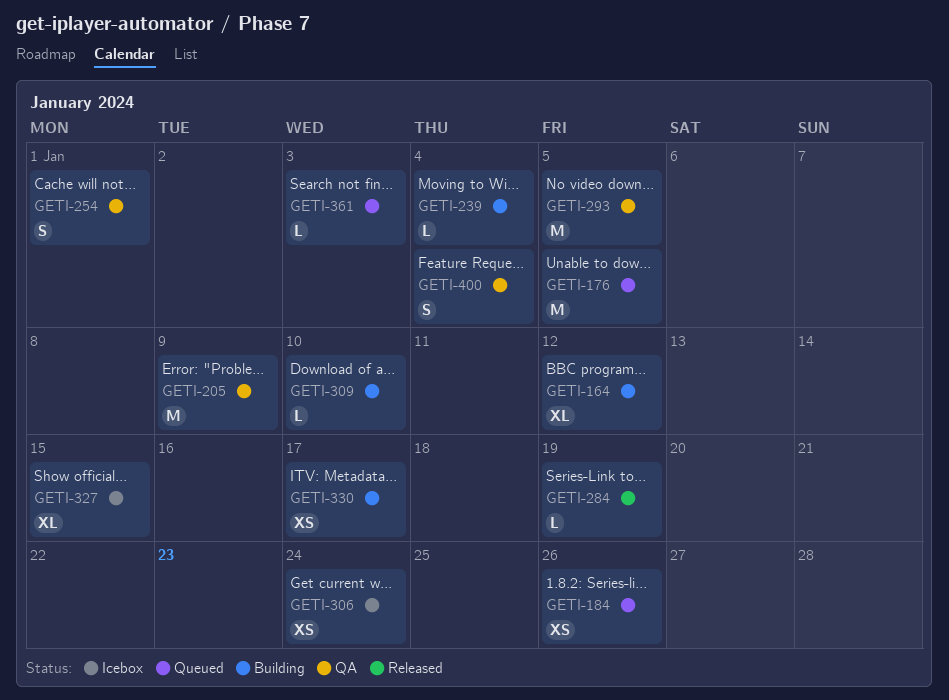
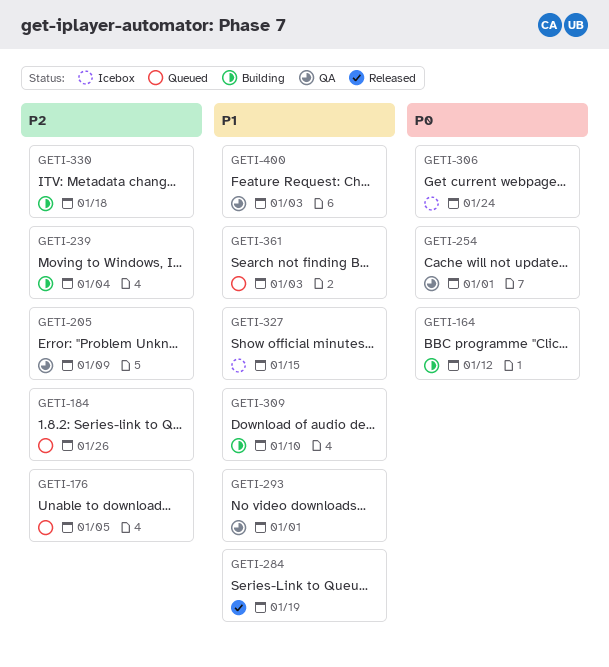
GETI-293, due: Jan 5 -> Jan 1
GETI-330, due: Jan 17 -> Jan 18
GETI-400, due: Jan 4 -> Jan 3

